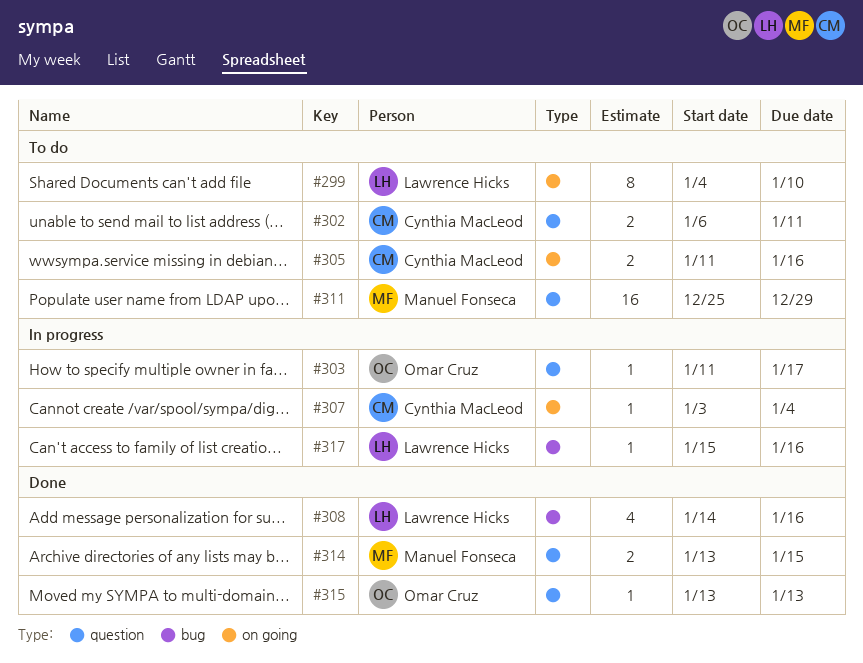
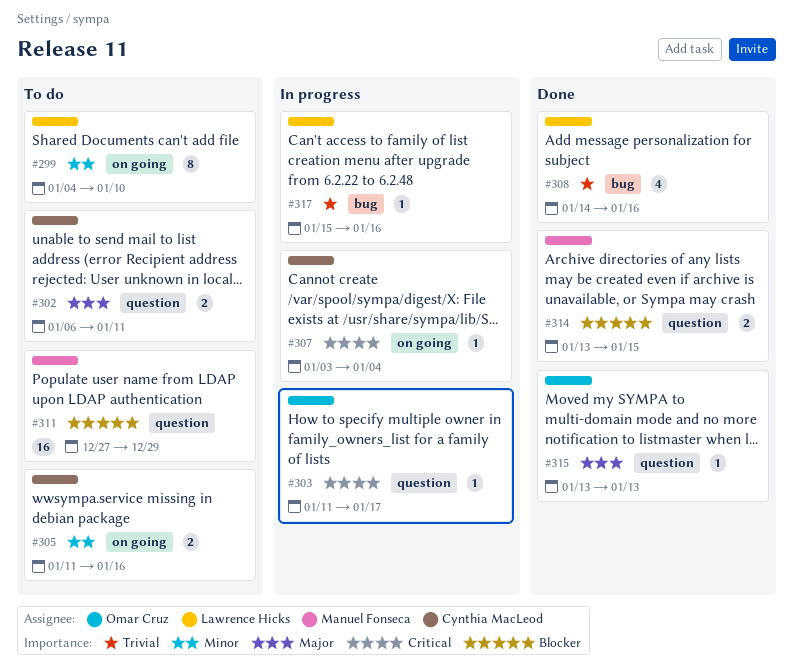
#311, start: Dec 25 -> Dec 27

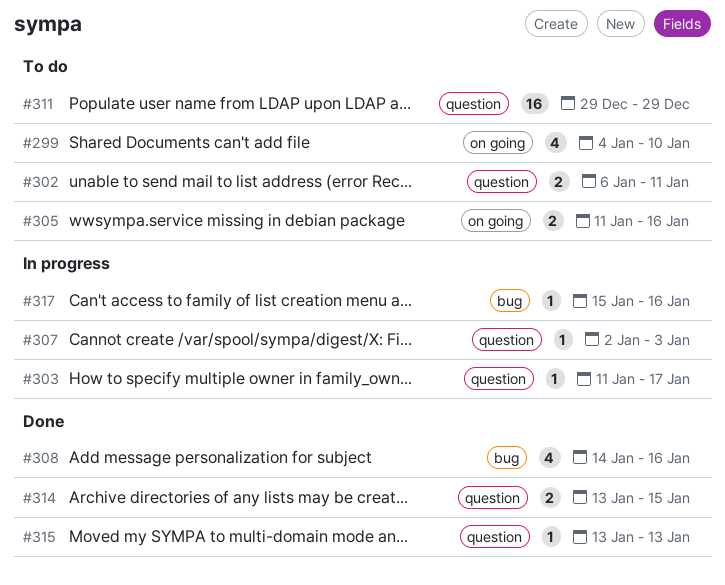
#299, estimate: 8 -> 4
#307, label: on going -> question
#307, start: Jan 3 -> Jan 2
#307, due: Jan 4 -> Jan 3
#311, start: Dec 27 -> Dec 29

